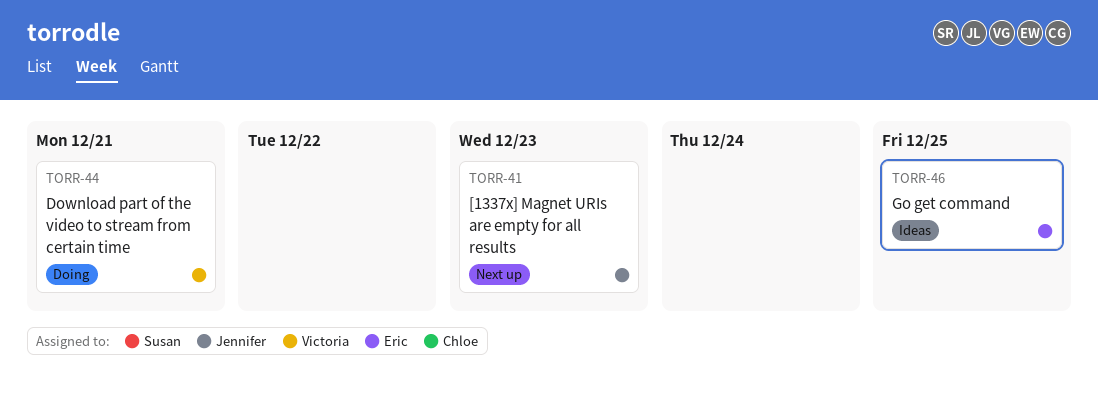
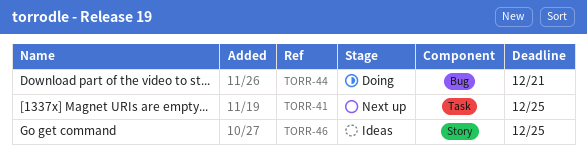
TORR-41, due: Dec 23 -> Dec 25

